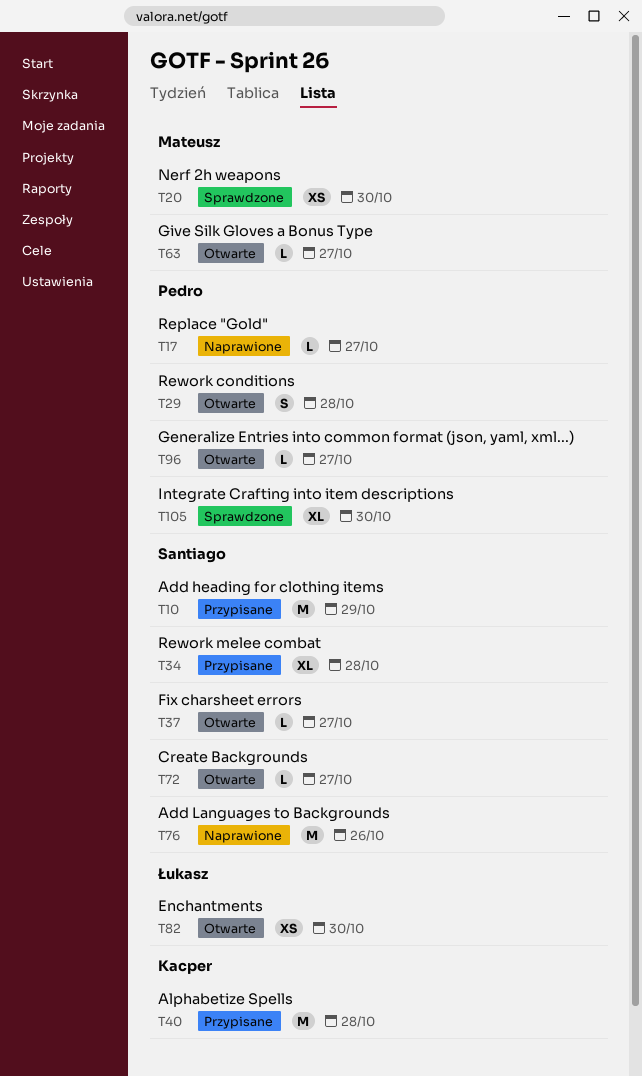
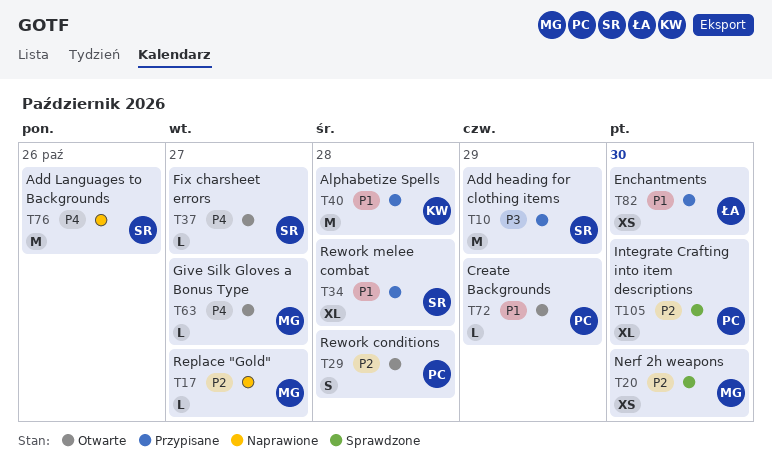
T17, owner: Pedro -> Mateusz
T72, owner: Santiago -> Pedro
T72, day: Oct 27 -> Oct 29
T82, status: Otwarte -> Przypisane
T96: present -> none

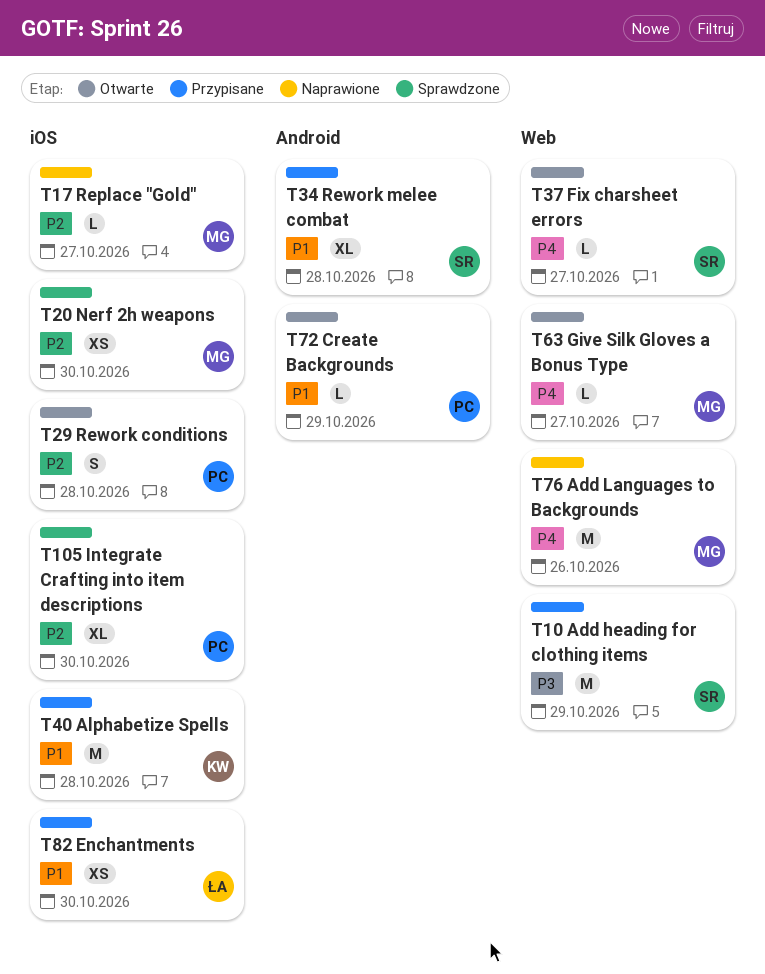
T76, owner: SR -> MG

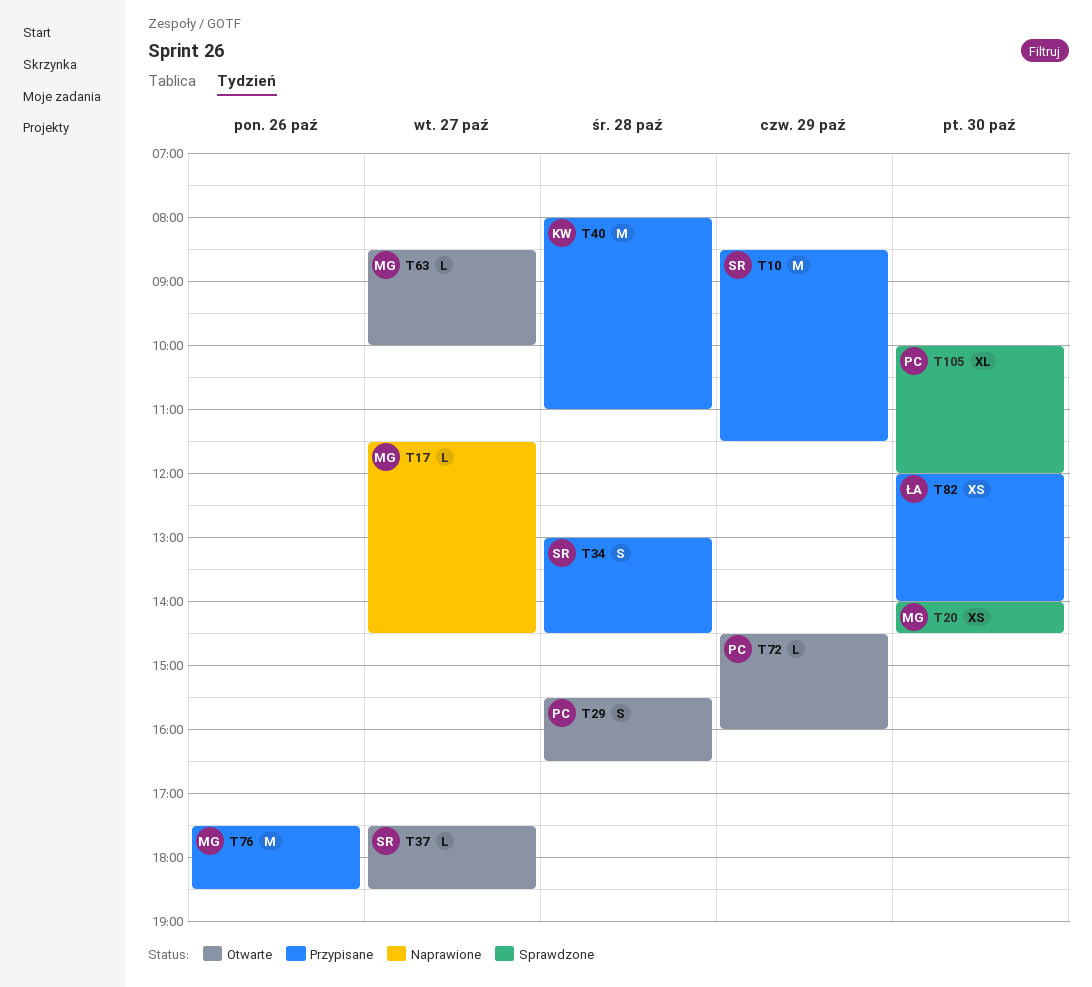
T34, estimate: XL -> S
T76, status: Naprawione -> Przypisane

